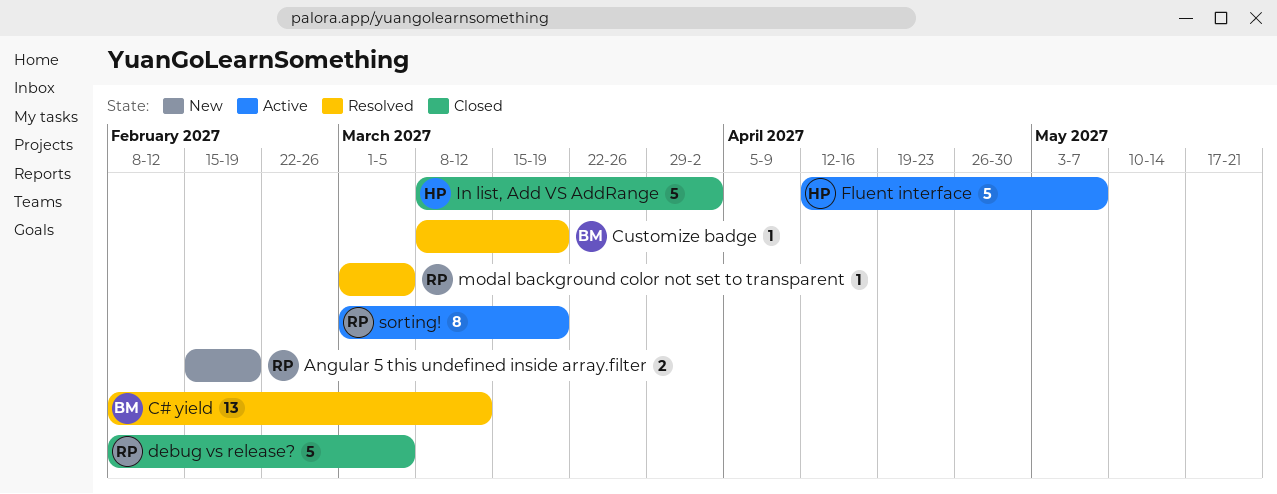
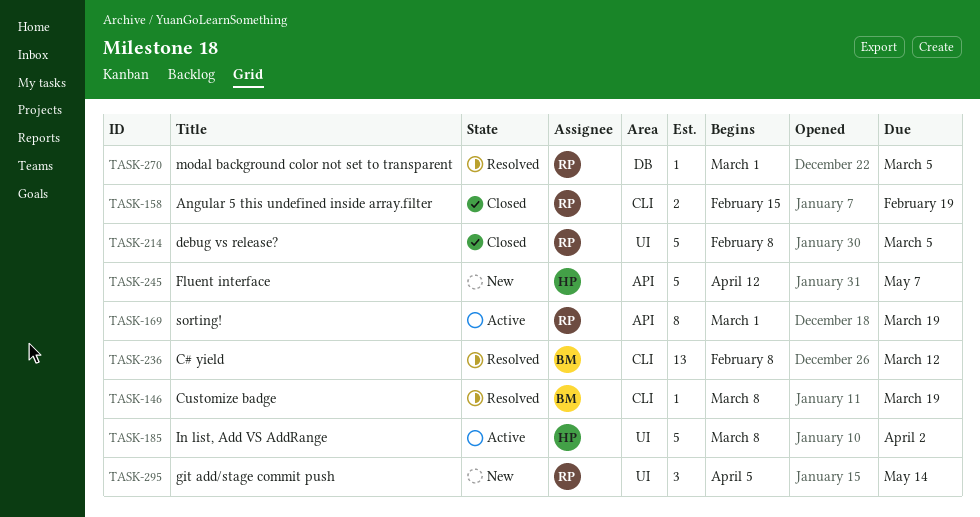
Angular 5 this undefined inside array.filter, status: New -> Closed
Fluent interface, status: Active -> New
git add/stage commit push: none -> present
In list, Add VS AddRange, status: Closed -> Active

